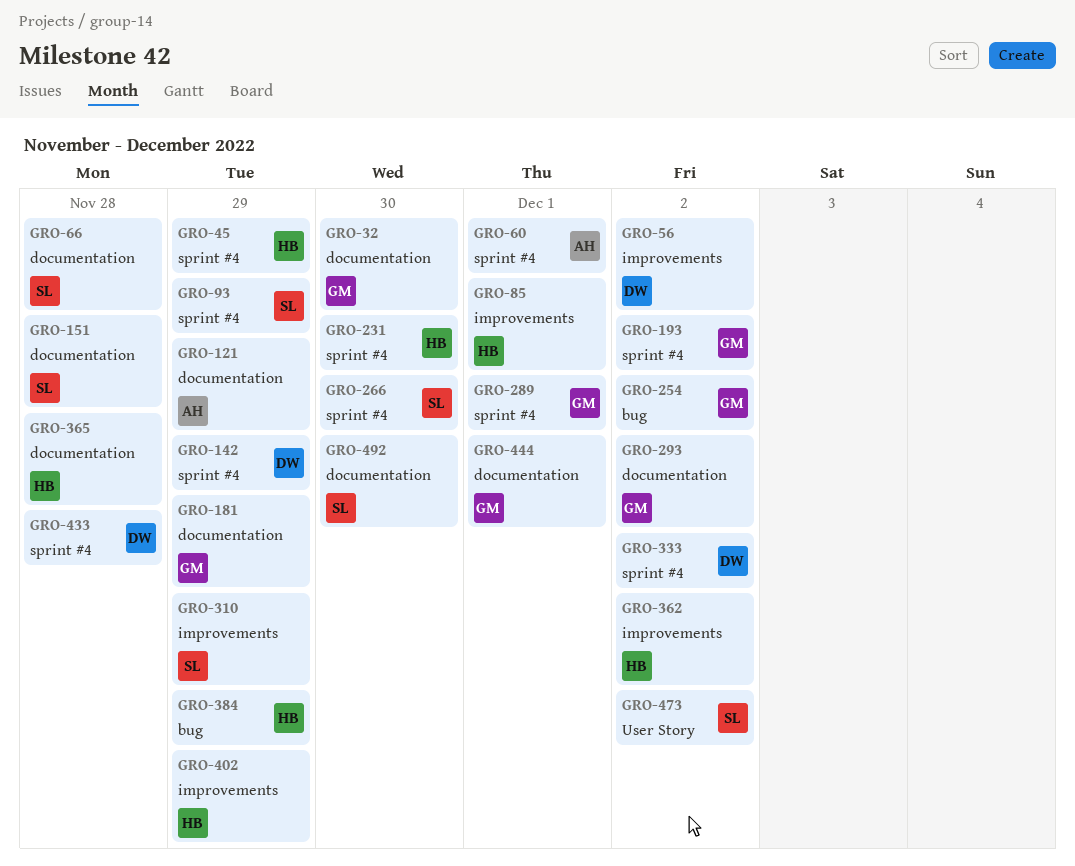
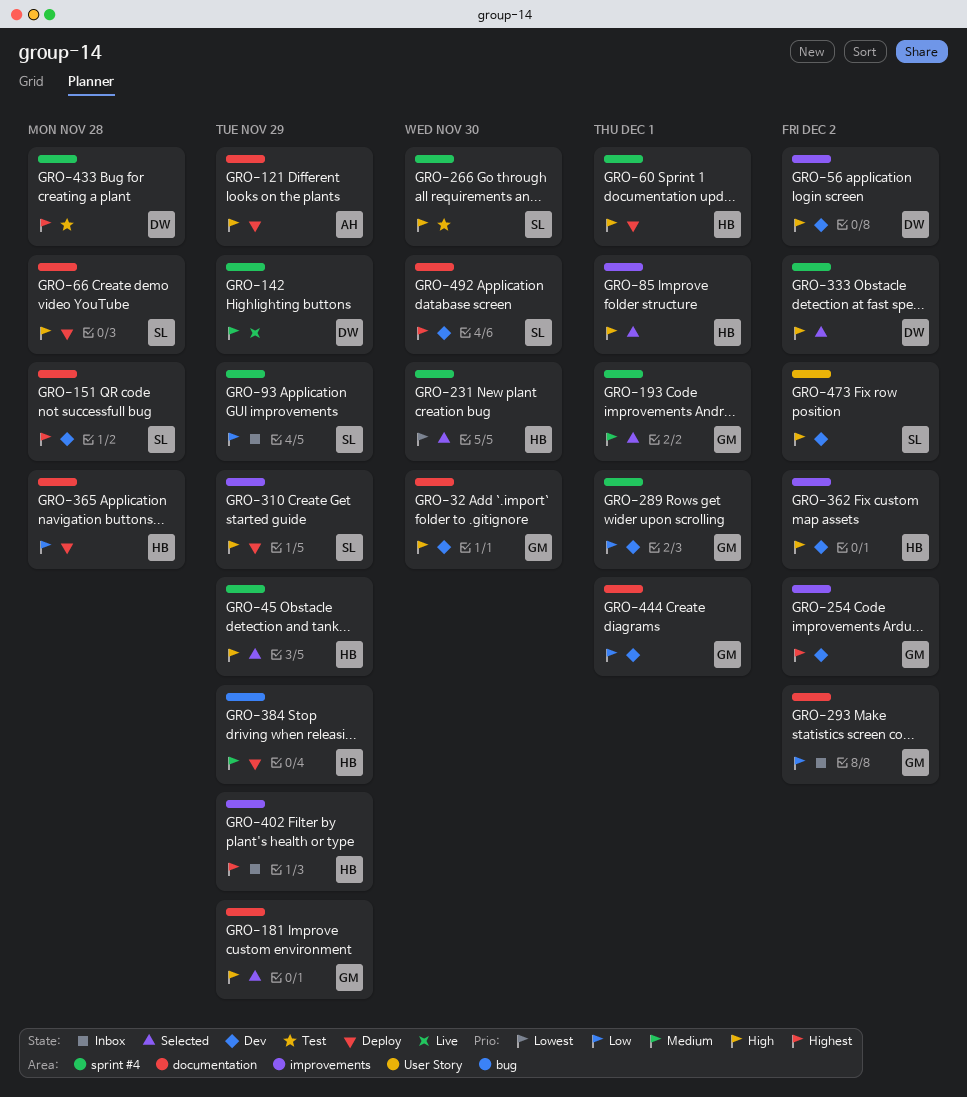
GRO-60, owner: AH -> HB
GRO-193, due: Dec 2 -> Dec 1
GRO-254, label: bug -> improvements

